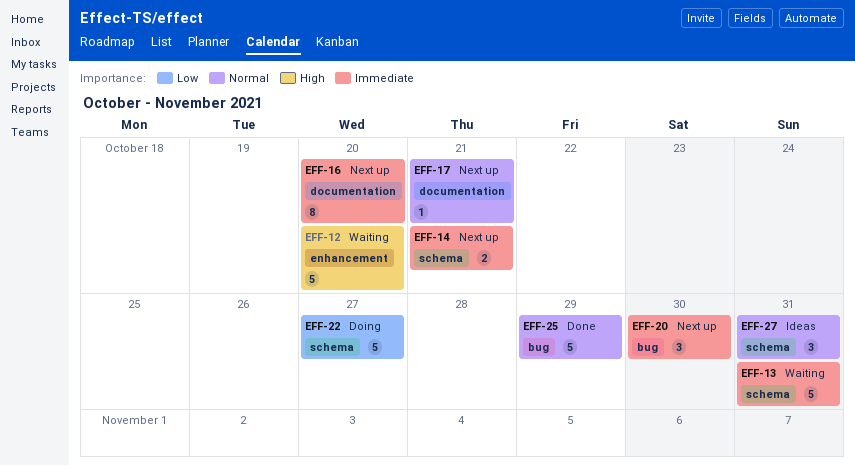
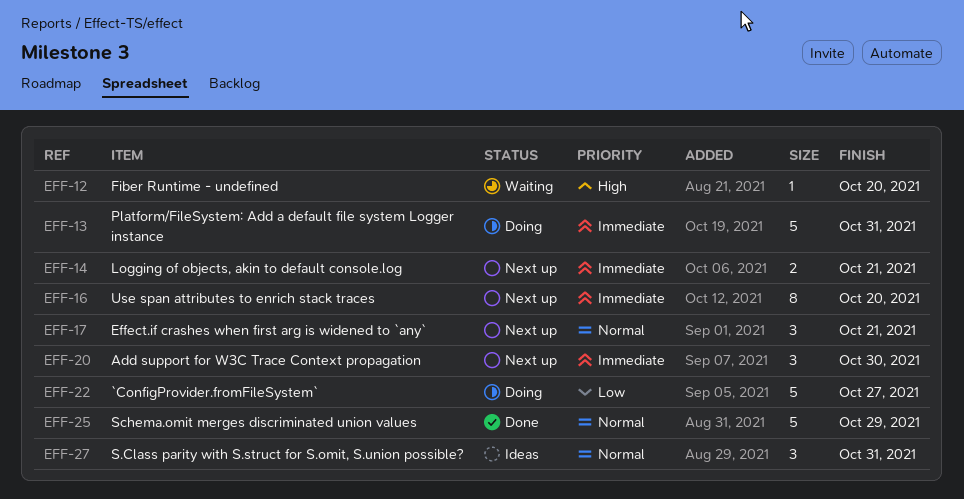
EFF-12, estimate: 5 -> 1
EFF-13, status: Waiting -> Doing
EFF-17, estimate: 1 -> 3

